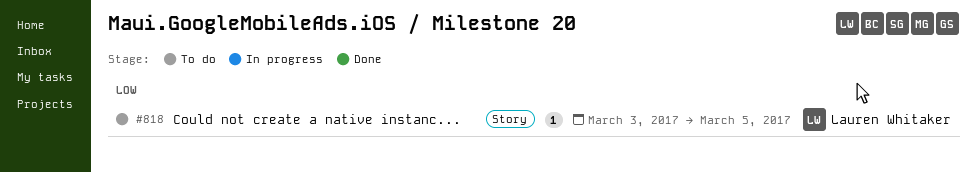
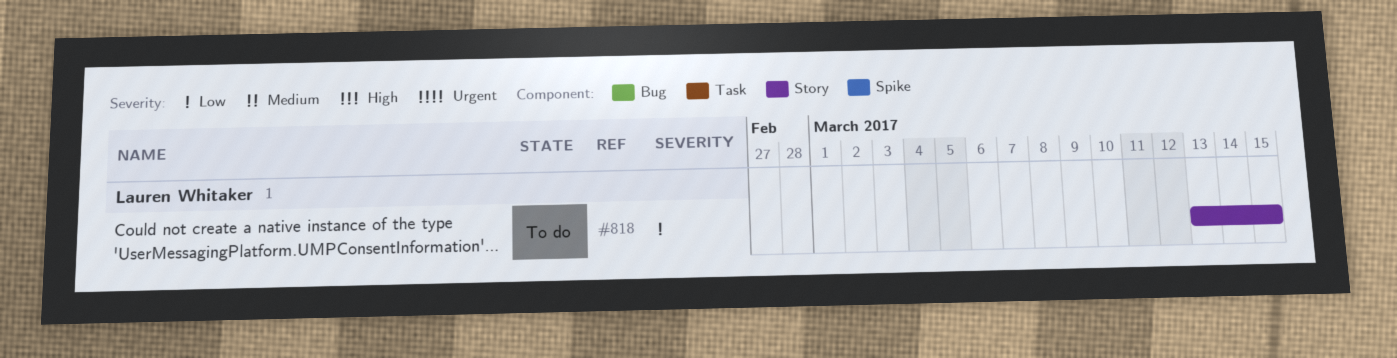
#818, start: Mar 3 -> Mar 13
#818, due: Mar 5 -> Mar 15

